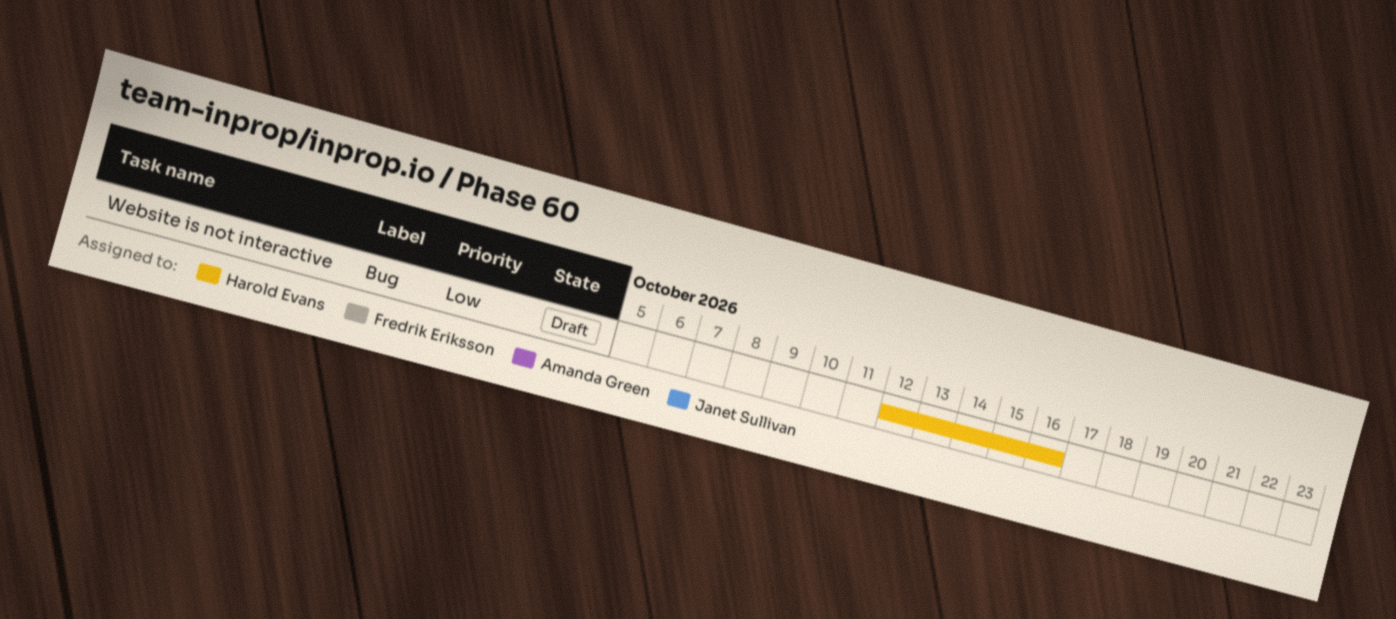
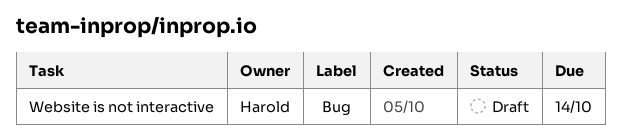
Website is not interactive, due: Oct 16 -> Oct 14

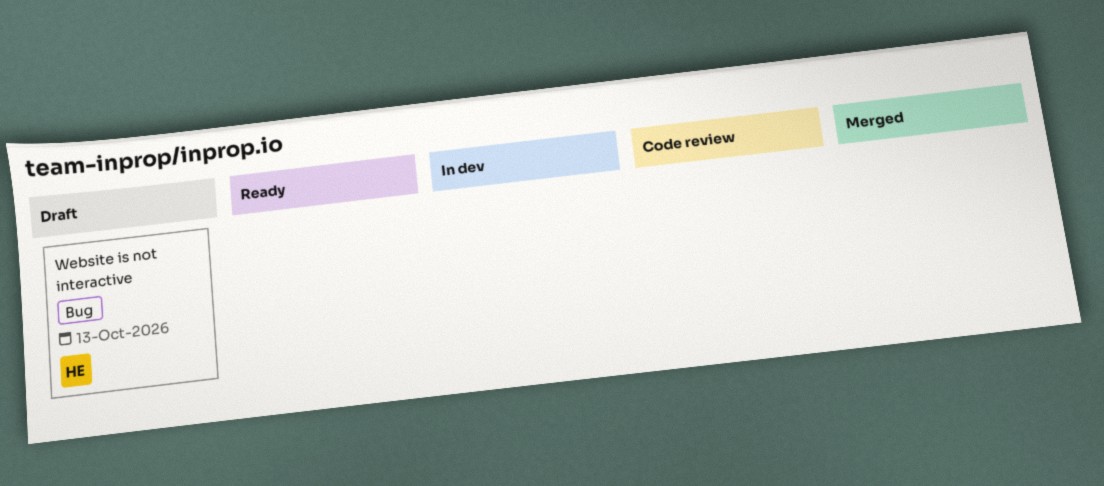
Website is not interactive, due: Oct 14 -> Oct 13

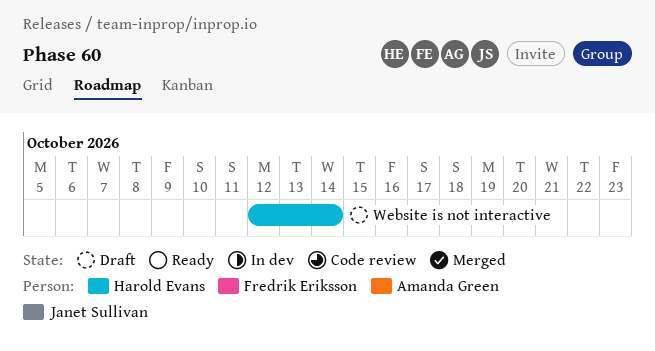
Website is not interactive, due: Oct 13 -> Oct 14

